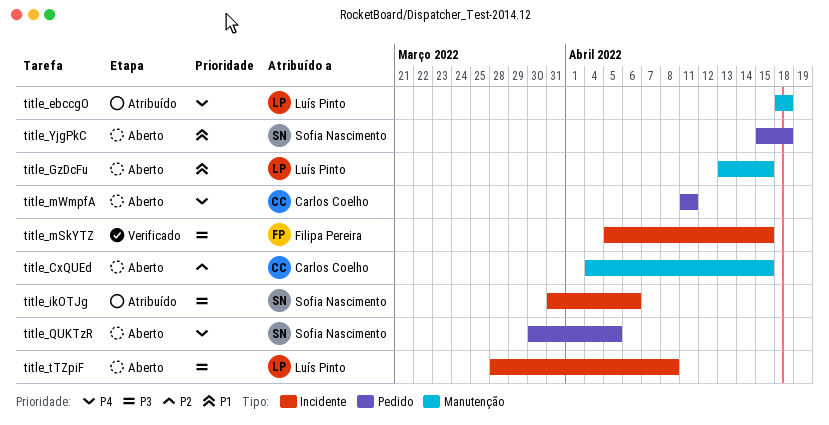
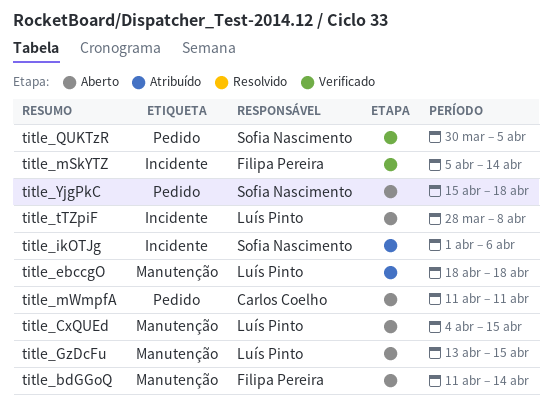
title_bdGGoQ: none -> present
title_CxQUEd, owner: Carlos Coelho -> Luís Pinto
title_ikOTJg, start: Mar 31 -> Apr 1
title_mSkYTZ, due: Apr 15 -> Apr 14
title_QUKTzR, status: Aberto -> Verificado

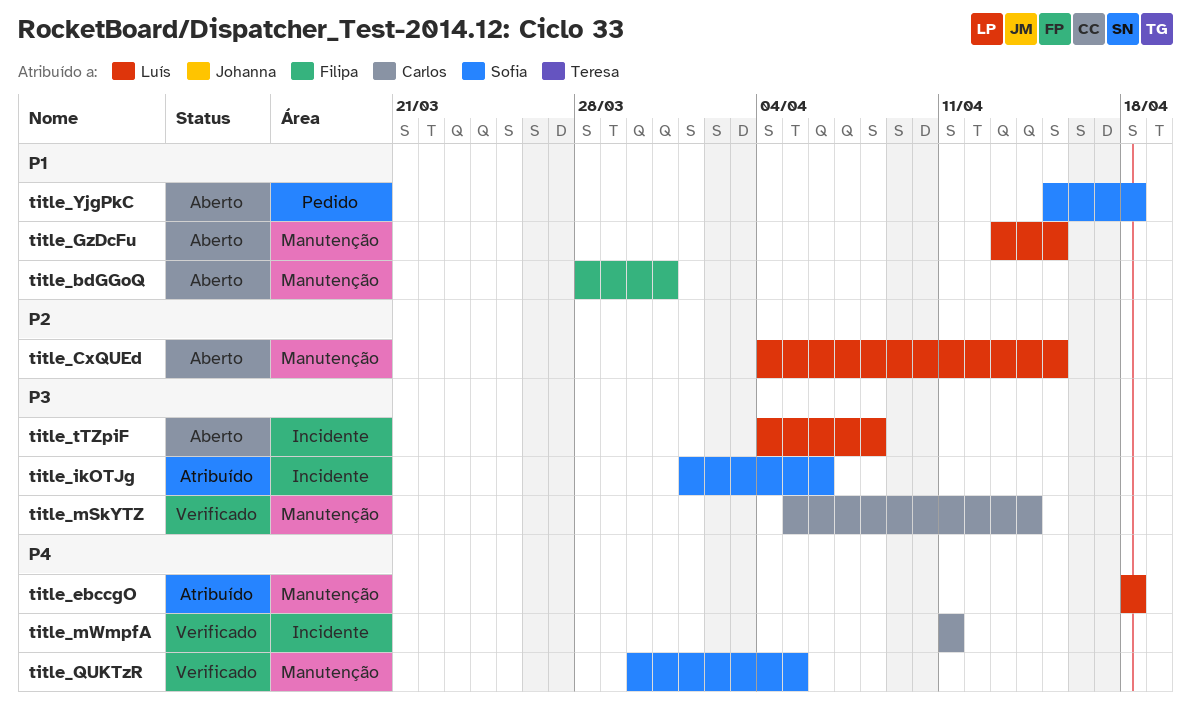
title_bdGGoQ, start: Apr 11 -> Mar 28
title_bdGGoQ, due: Apr 14 -> Mar 31
title_mSkYTZ, owner: Filipa Pereira -> Carlos Coelho
title_mSkYTZ, label: Incidente -> Manutenção
title_mWmpfA, status: Aberto -> Verificado
title_mWmpfA, label: Pedido -> Incidente
title_QUKTzR, label: Pedido -> Manutenção
title_tTZpiF, start: Mar 28 -> Apr 4

